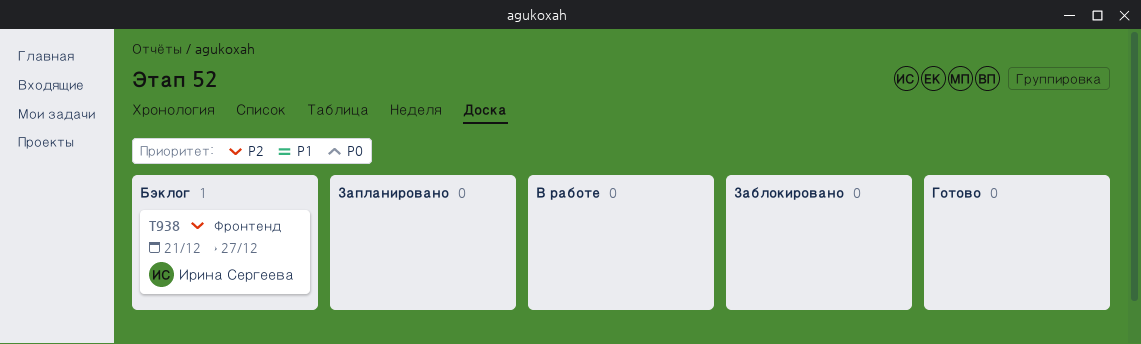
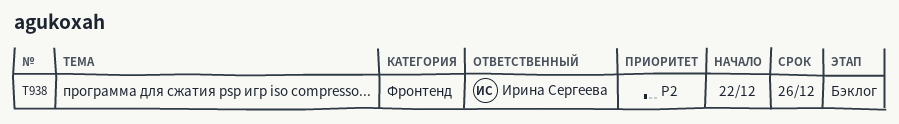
T938, start: Dec 21 -> Dec 22
T938, due: Dec 27 -> Dec 26

